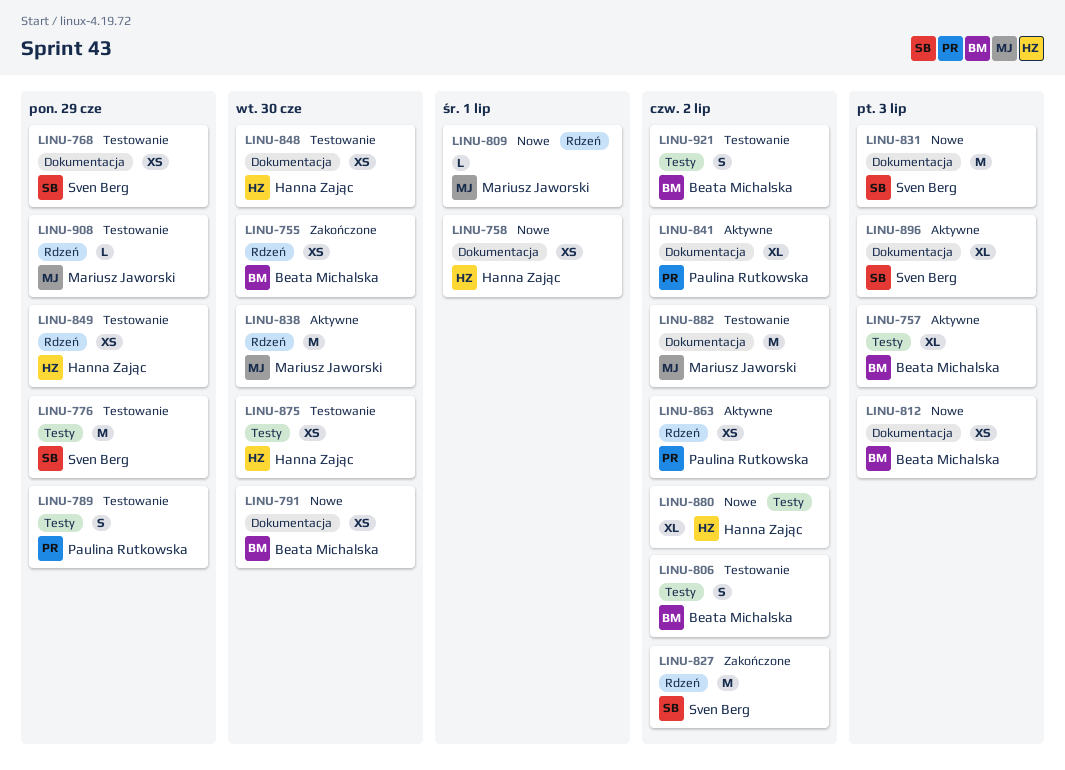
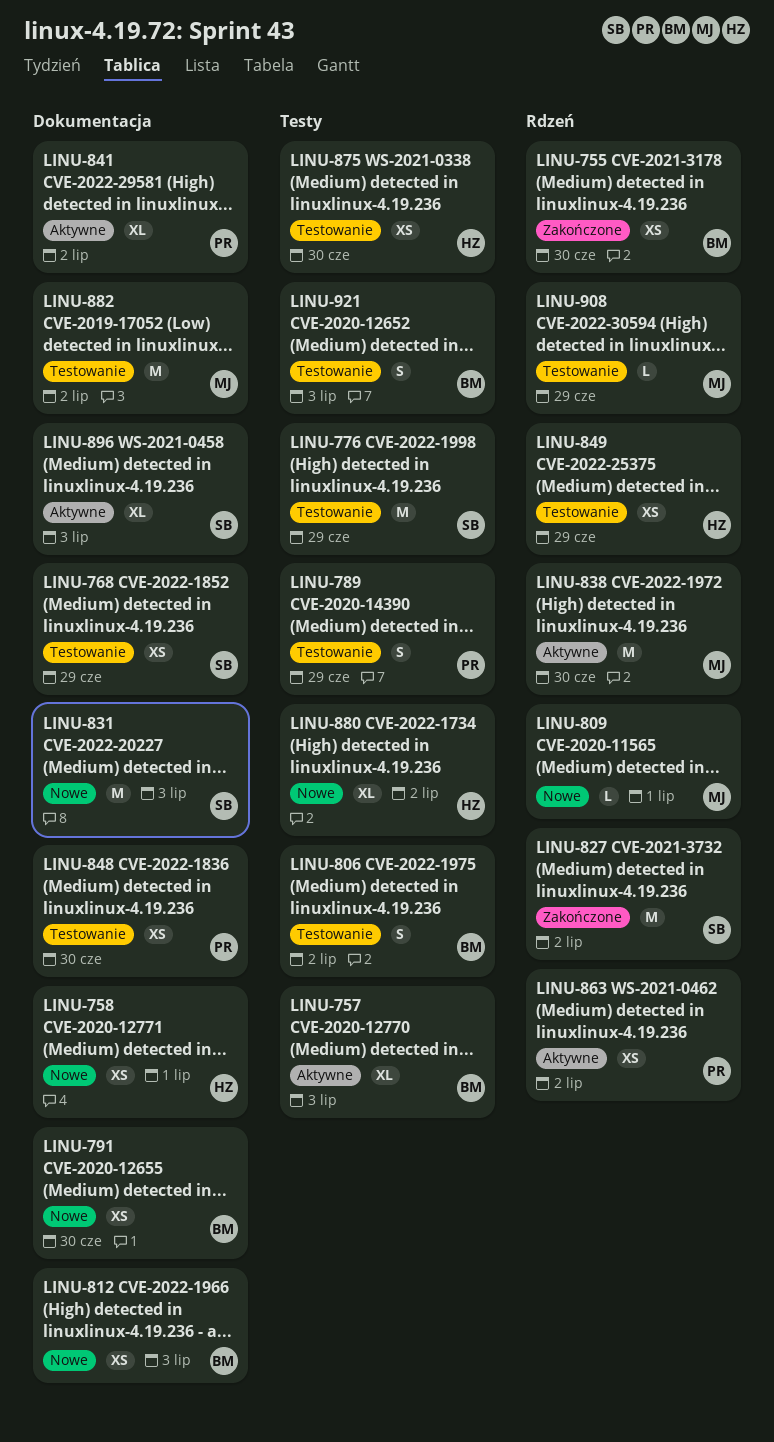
LINU-848, owner: Hanna Zając -> Paulina Rutkowska
LINU-921, due: Jul 2 -> Jul 3

